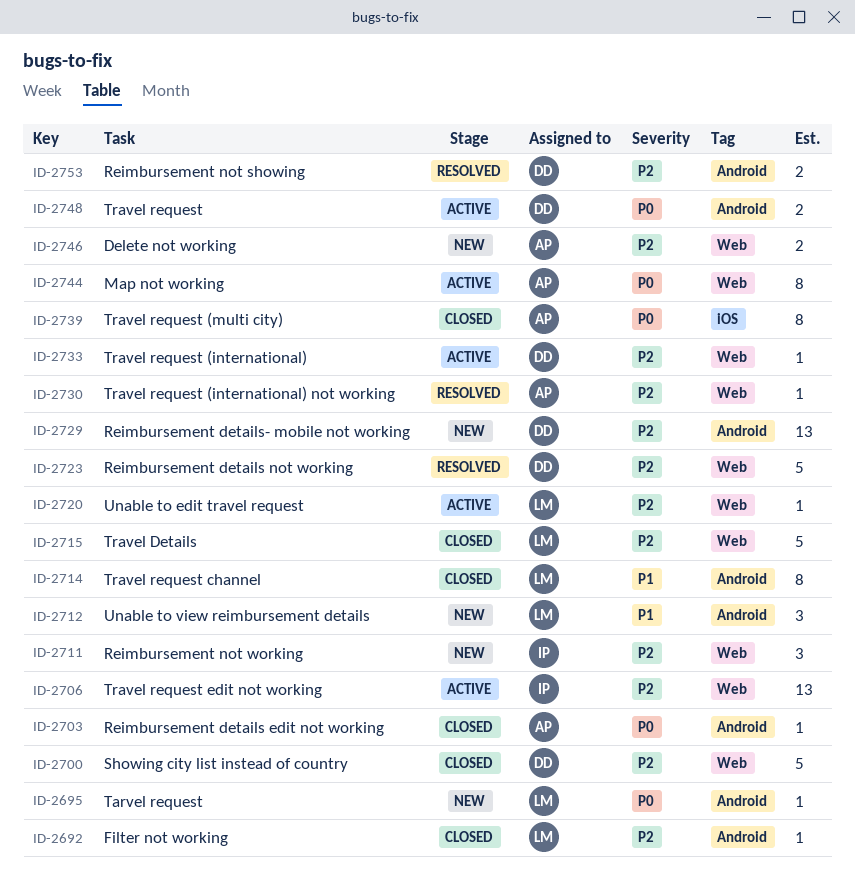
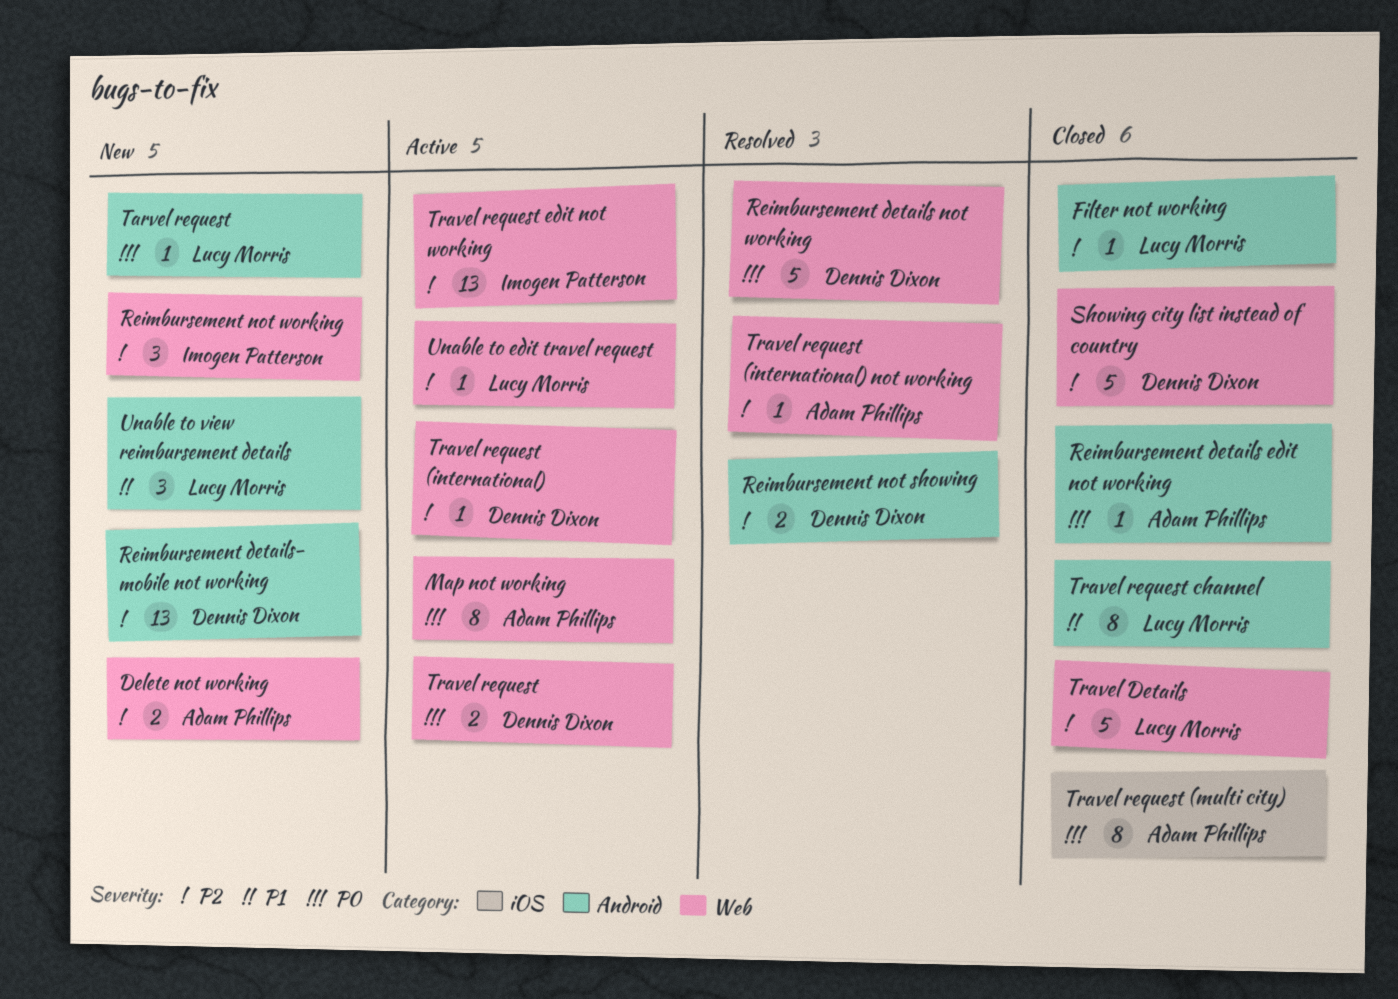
Reimbursement details not working, priority: P2 -> P0
Travel request, label: Android -> Web

